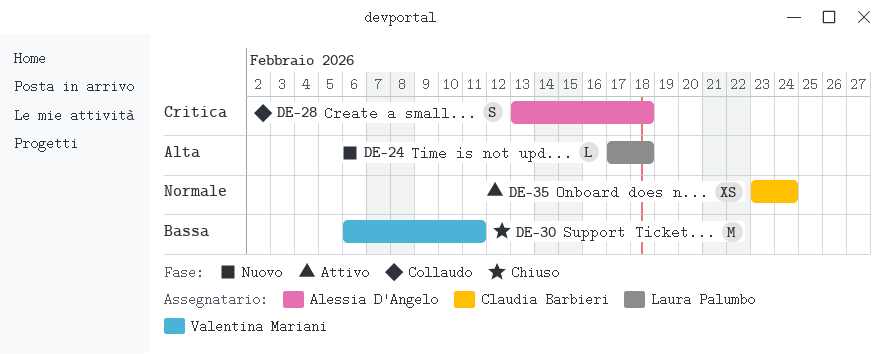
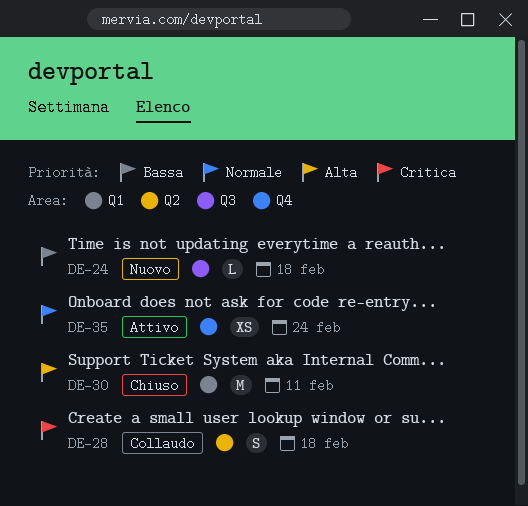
DE-24, priority: Alta -> Bassa
DE-30, priority: Bassa -> Alta

